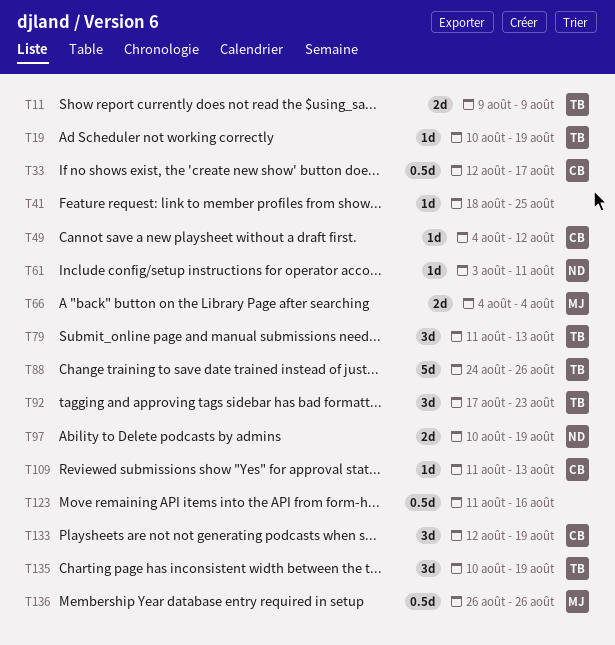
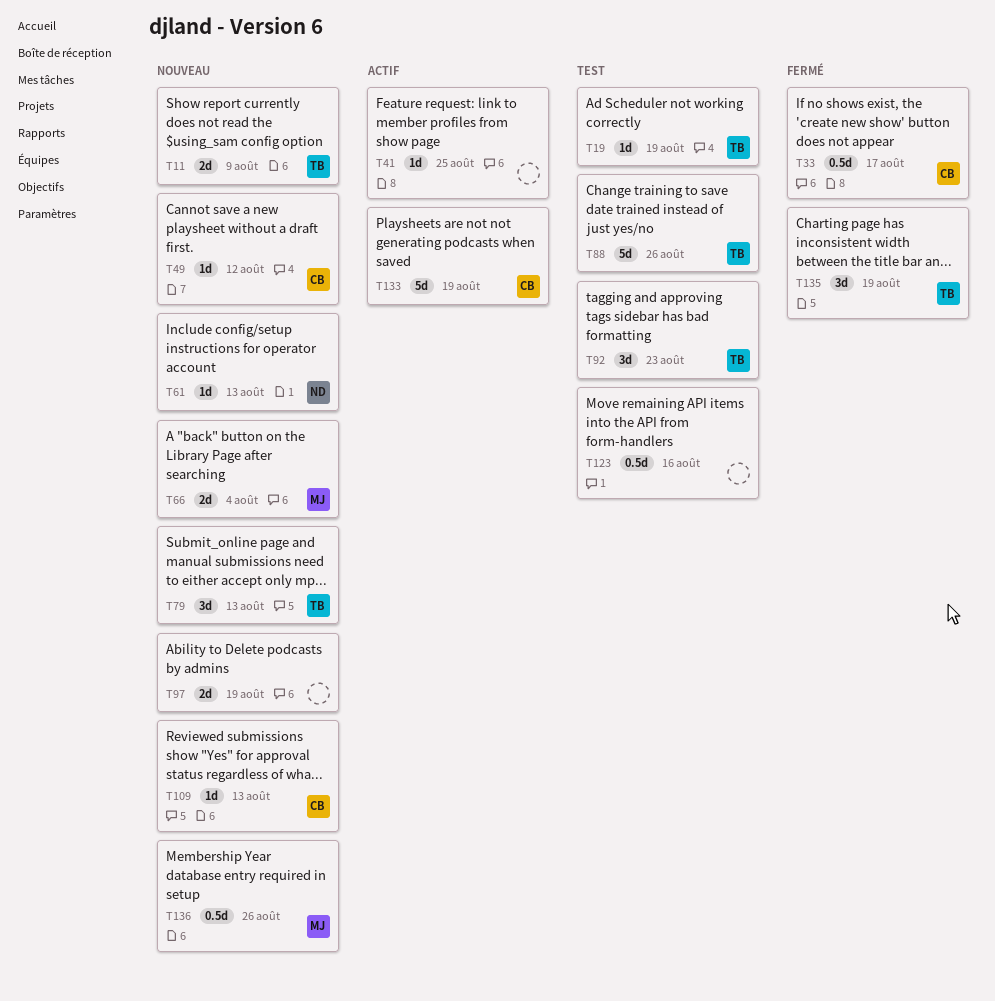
T61, due: Aug 11 -> Aug 13
T97, owner: ND -> none
T133, estimate: 3d -> 5d

